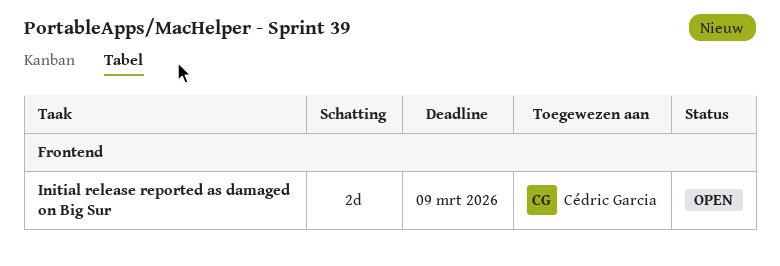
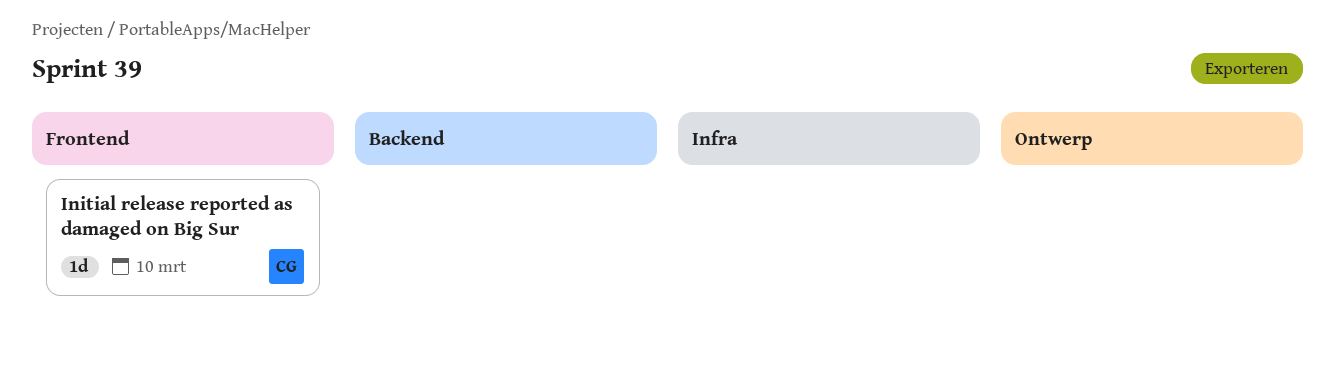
Initial release reported as damaged on Big Sur, estimate: 2d -> 1d
Initial release reported as damaged on Big Sur, due: Mar 9 -> Mar 10

